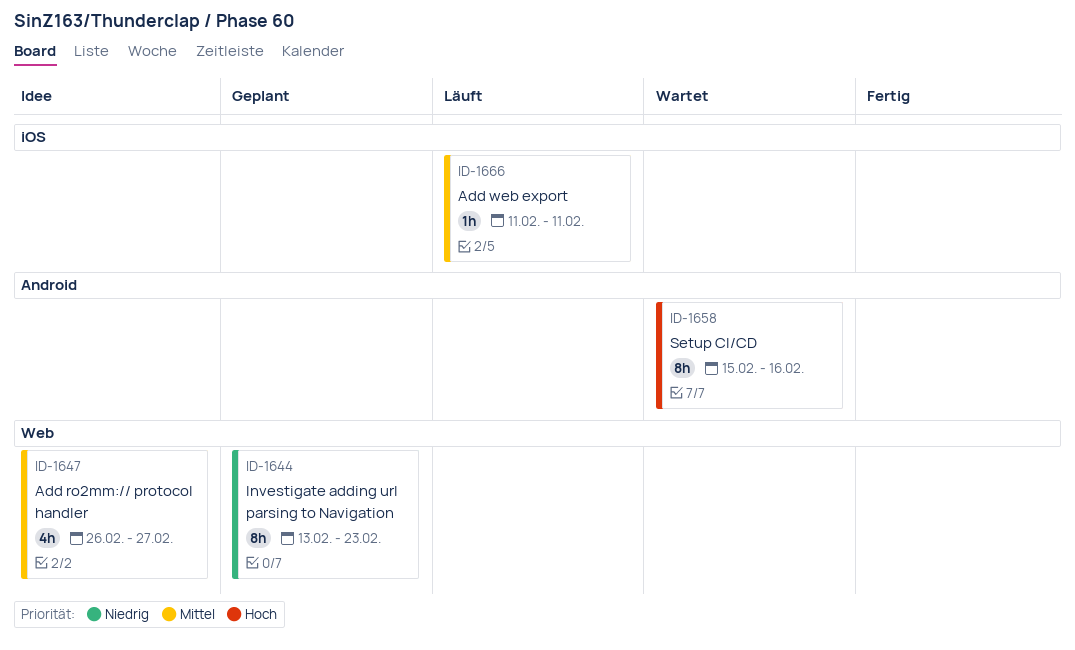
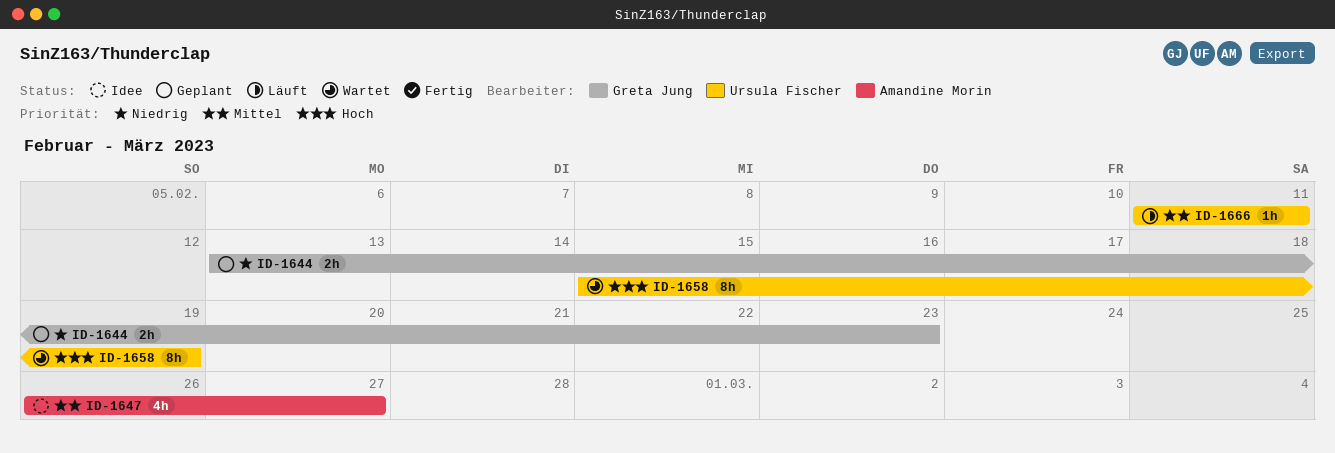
ID-1644, estimate: 8h -> 2h
ID-1658, due: Feb 16 -> Feb 19

